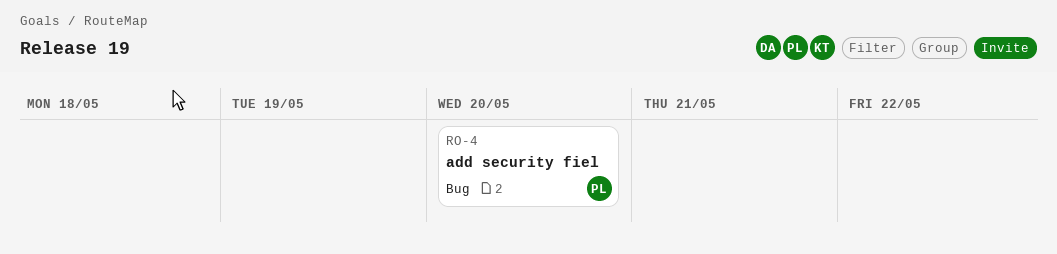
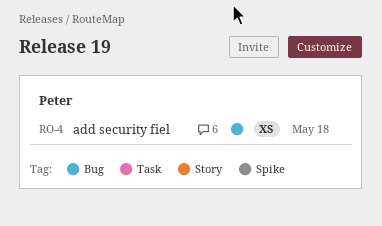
RO-4, due: May 20 -> May 18

